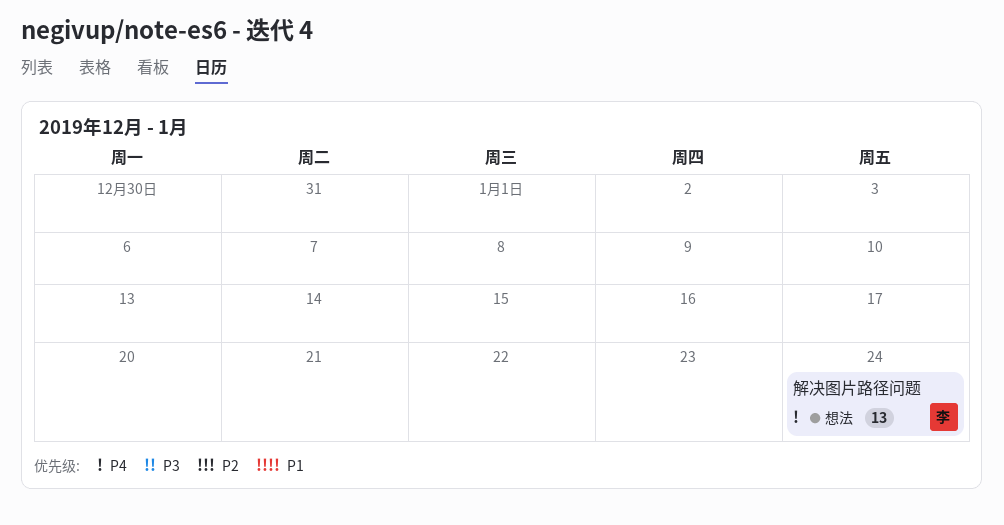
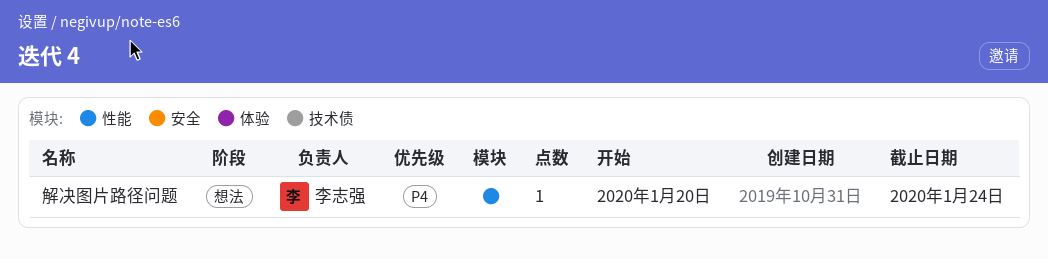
解决图片路径问题, estimate: 13 -> 1

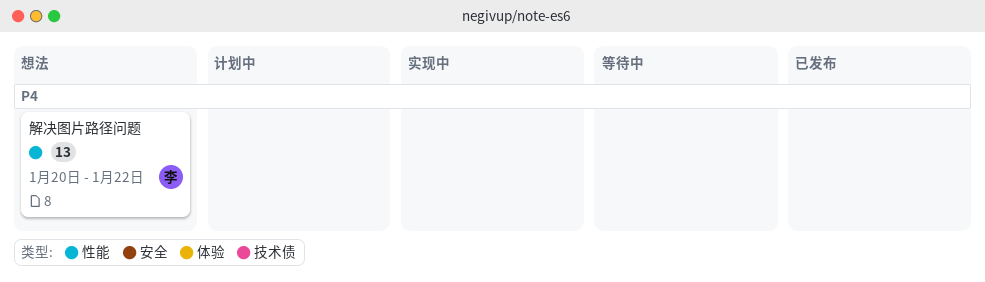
解决图片路径问题, estimate: 1 -> 13
解决图片路径问题, due: Jan 24 -> Jan 22

